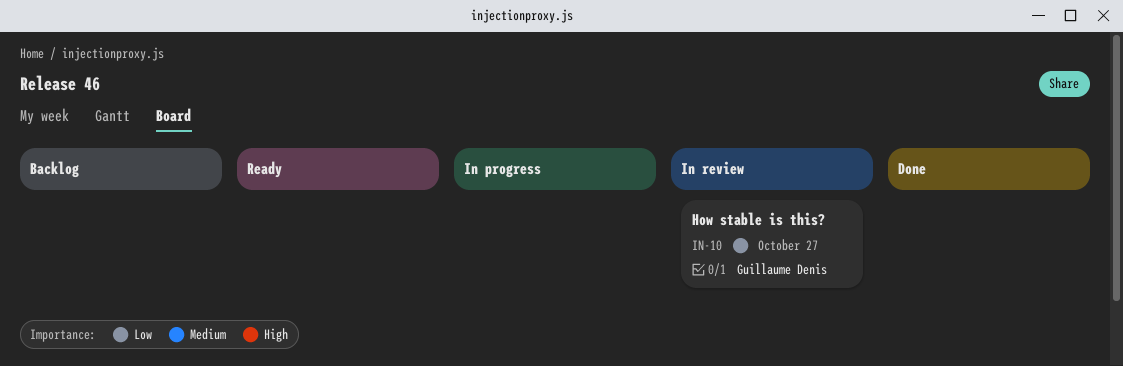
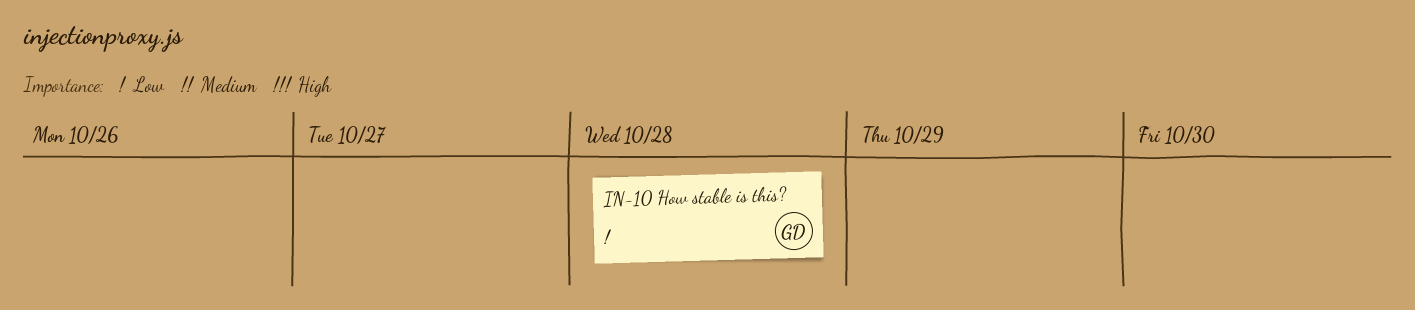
IN-10, due: Oct 27 -> Oct 28

